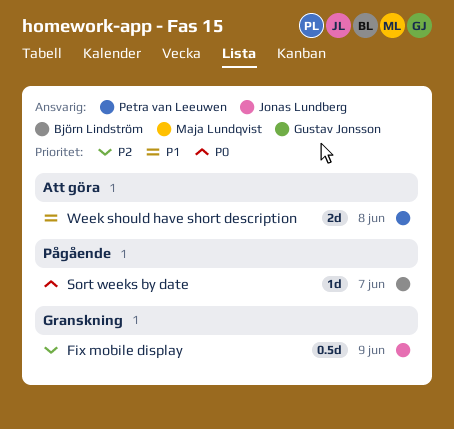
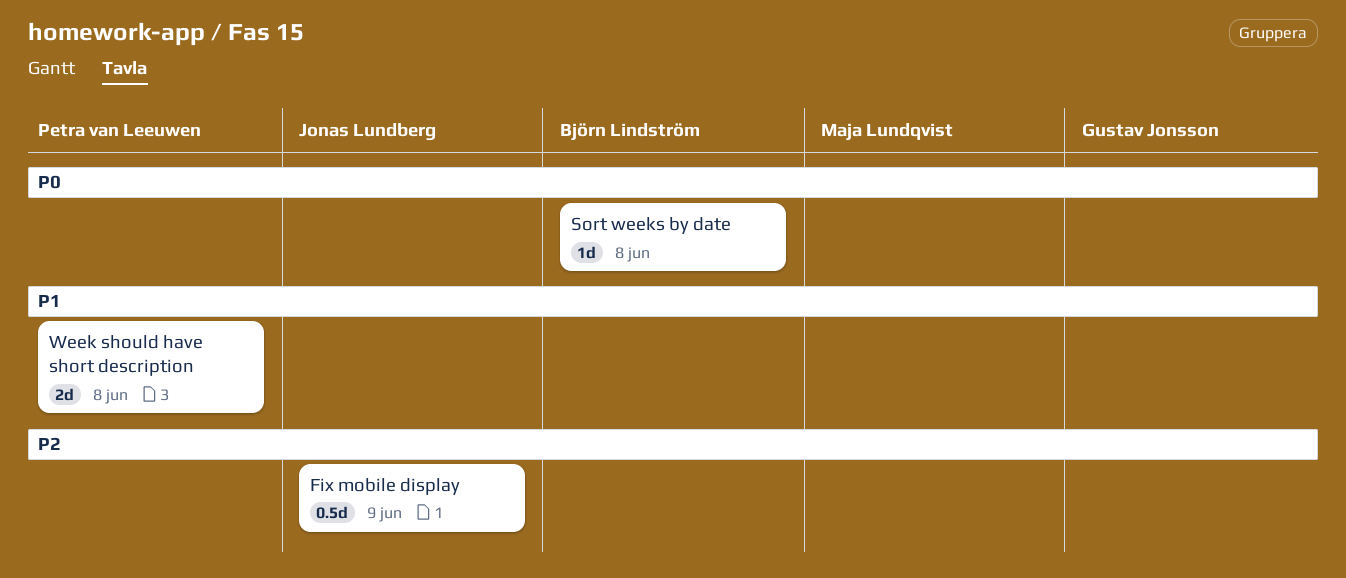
Sort weeks by date, due: Jun 7 -> Jun 8

